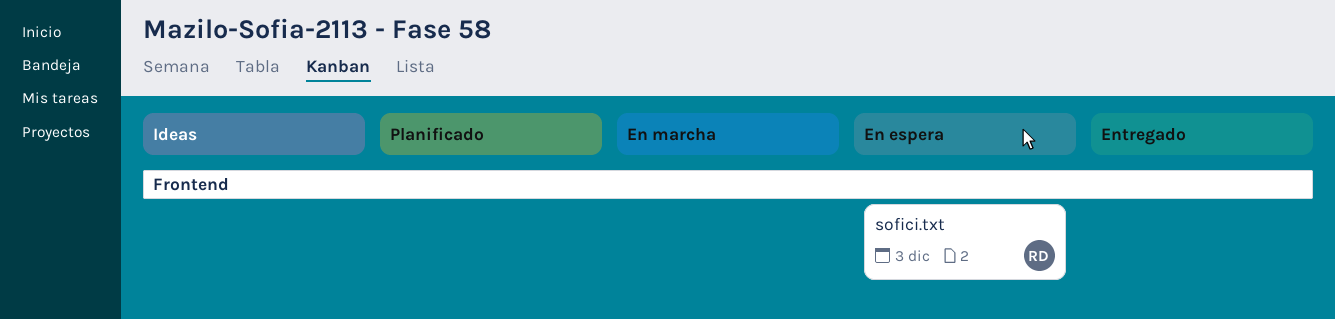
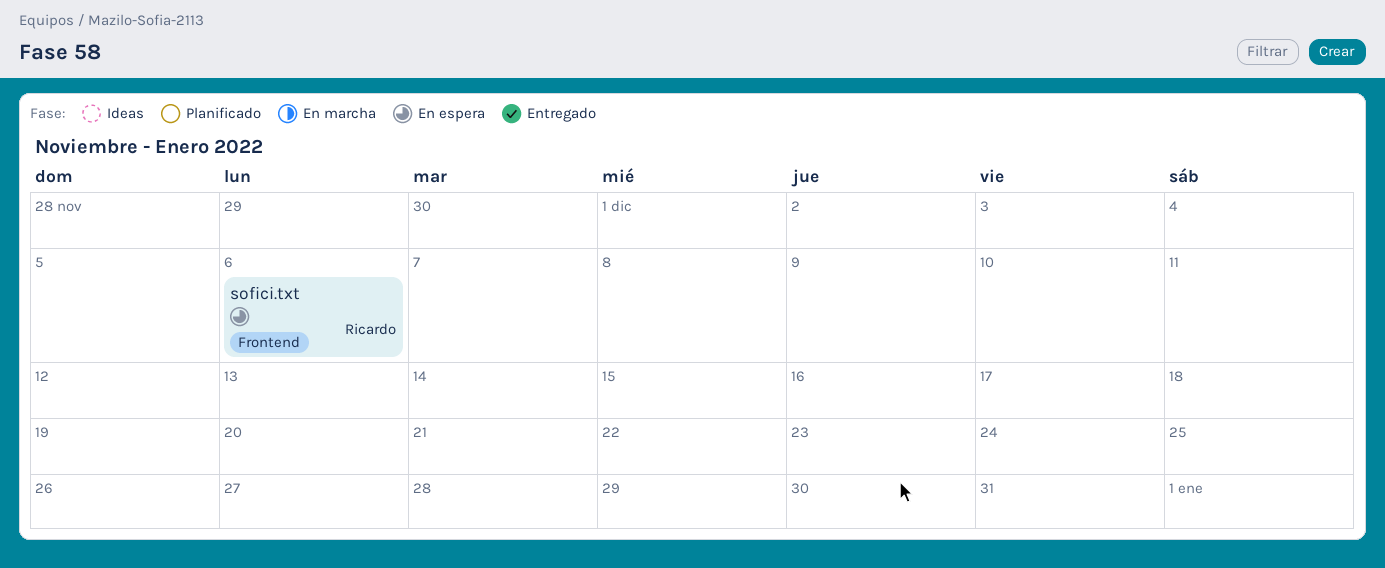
sofici.txt, due: Dec 3 -> Dec 6

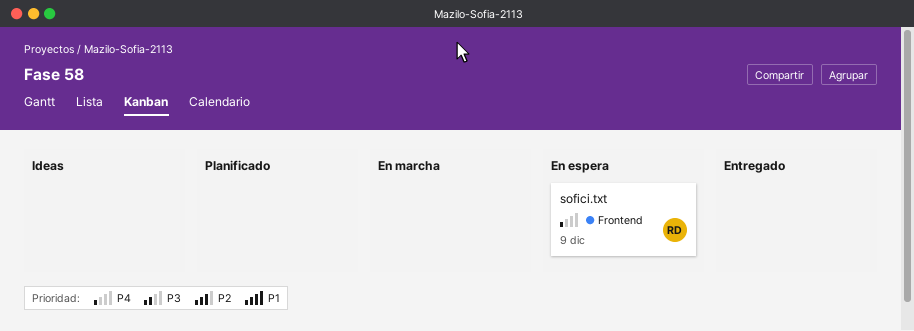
sofici.txt, due: Dec 6 -> Dec 9

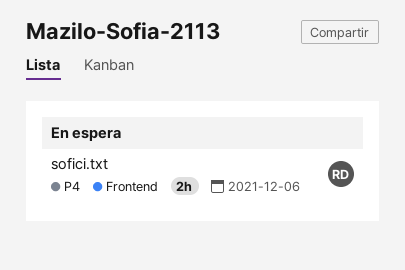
sofici.txt, due: Dec 9 -> Dec 6

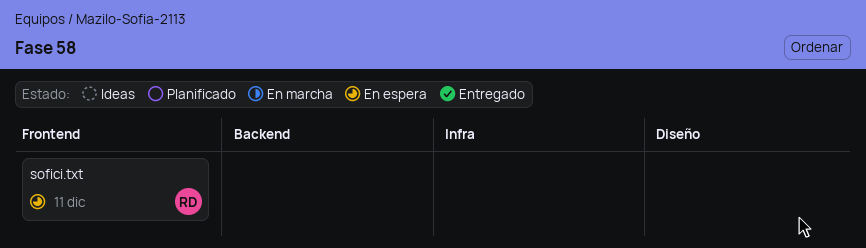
sofici.txt, due: Dec 6 -> Dec 11

